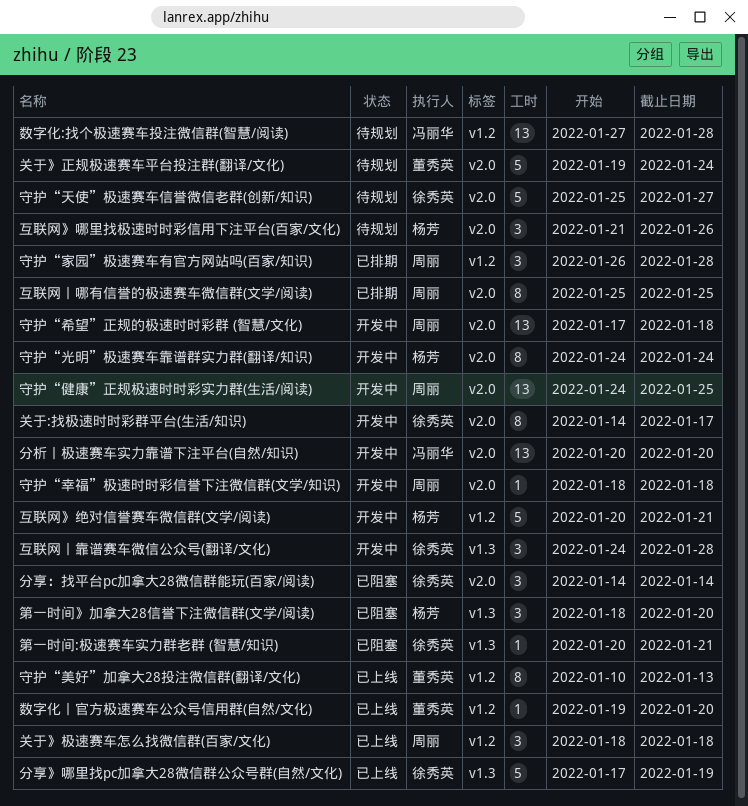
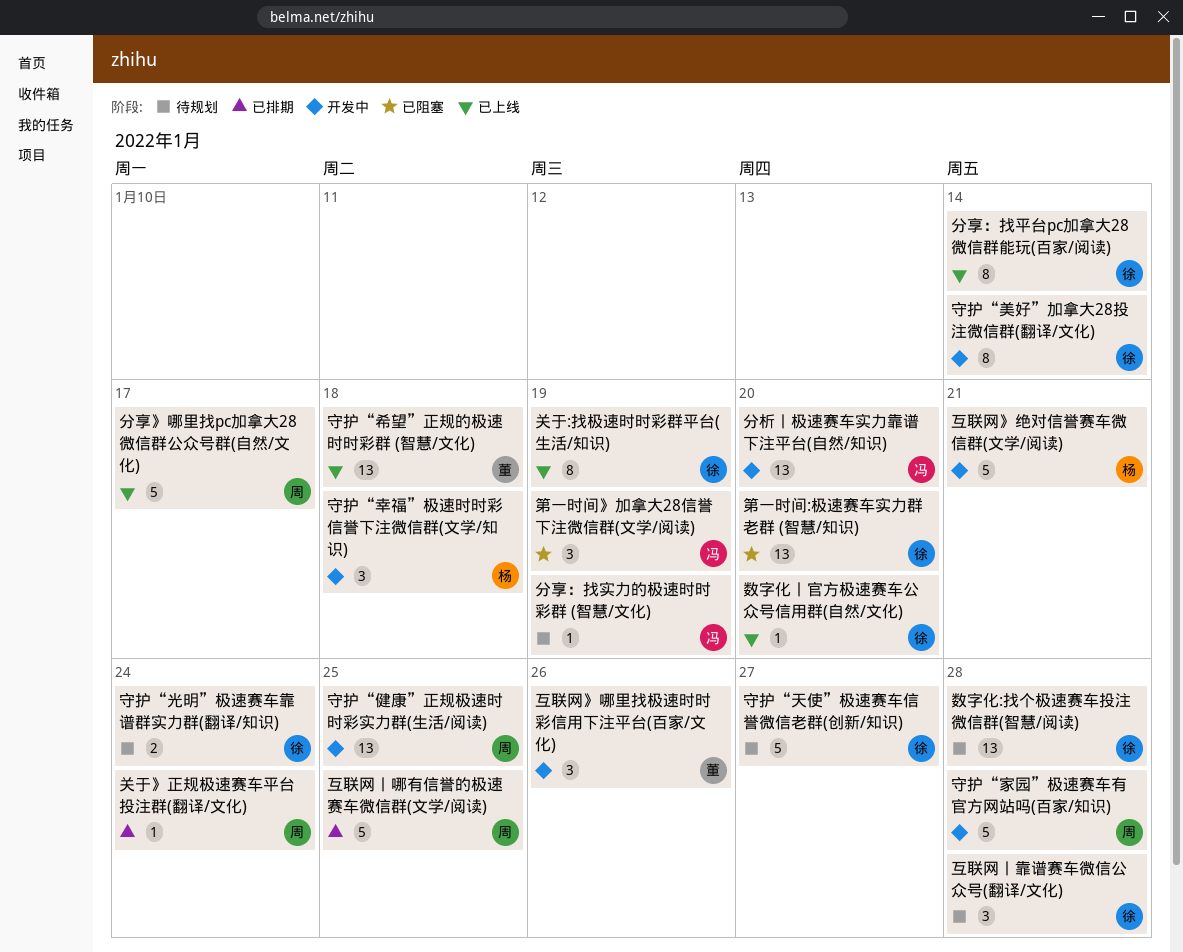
互联网》哪里找极速时时彩信用下注平台(百家/文化), status: 待规划 -> 开发中
互联网》哪里找极速时时彩信用下注平台(百家/文化), owner: 杨芳 -> 董秀英
互联网丨哪有信誉的极速赛车微信群(文学/阅读), estimate: 8 -> 5
互联网丨靠谱赛车微信公众号(翻译/文化), status: 开发中 -> 待规划
关于:找极速时时彩群平台(生活/知识), status: 开发中 -> 已上线
关于:找极速时时彩群平台(生活/知识), due: Jan 17 -> Jan 19
关于》极速赛车怎么找微信群(百家/文化): present -> none
关于》正规极速赛车平台投注群(翻译/文化), status: 待规划 -> 已排期
关于》正规极速赛车平台投注群(翻译/文化), owner: 董秀英 -> 周丽
关于》正规极速赛车平台投注群(翻译/文化), estimate: 5 -> 1
分享》哪里找pc加拿大28微信群公众号群(自然/文化), owner: 徐秀英 -> 周丽
分享》哪里找pc加拿大28微信群公众号群(自然/文化), due: Jan 19 -> Jan 17
分享：找实力的极速时时彩群 (智慧/文化): none -> present
分享：找平台pc加拿大28微信群能玩(百家/阅读), status: 已阻塞 -> 已上线
分享：找平台pc加拿大28微信群能玩(百家/阅读), estimate: 3 -> 8
守护“光明”极速赛车靠谱群实力群(翻译/知识), status: 开发中 -> 待规划
守护“光明”极速赛车靠谱群实力群(翻译/知识), owner: 杨芳 -> 徐秀英
守护“光明”极速赛车靠谱群实力群(翻译/知识), estimate: 8 -> 2
守护“家园”极速赛车有官方网站吗(百家/知识), status: 已排期 -> 开发中
守护“家园”极速赛车有官方网站吗(百家/知识), estimate: 3 -> 5
守护“希望”正规的极速时时彩群 (智慧/文化), status: 开发中 -> 已上线
守护“希望”正规的极速时时彩群 (智慧/文化), owner: 周丽 -> 董秀英
守护“幸福”极速时时彩信誉下注微信群(文学/知识), owner: 周丽 -> 杨芳
守护“幸福”极速时时彩信誉下注微信群(文学/知识), estimate: 1 -> 3
守护“美好”加拿大28投注微信群(翻译/文化), status: 已上线 -> 开发中
守护“美好”加拿大28投注微信群(翻译/文化), owner: 董秀英 -> 徐秀英
守护“美好”加拿大28投注微信群(翻译/文化), due: Jan 13 -> Jan 14
数字化:找个极速赛车投注微信群(智慧/阅读), owner: 冯丽华 -> 徐秀英
数字化丨官方极速赛车公众号信用群(自然/文化), owner: 董秀英 -> 徐秀英
第一时间:极速赛车实力群老群 (智慧/知识), estimate: 1 -> 13
第一时间:极速赛车实力群老群 (智慧/知识), due: Jan 21 -> Jan 20
第一时间》加拿大28信誉下注微信群(文学/阅读), owner: 杨芳 -> 冯丽华
第一时间》加拿大28信誉下注微信群(文学/阅读), due: Jan 20 -> Jan 19

